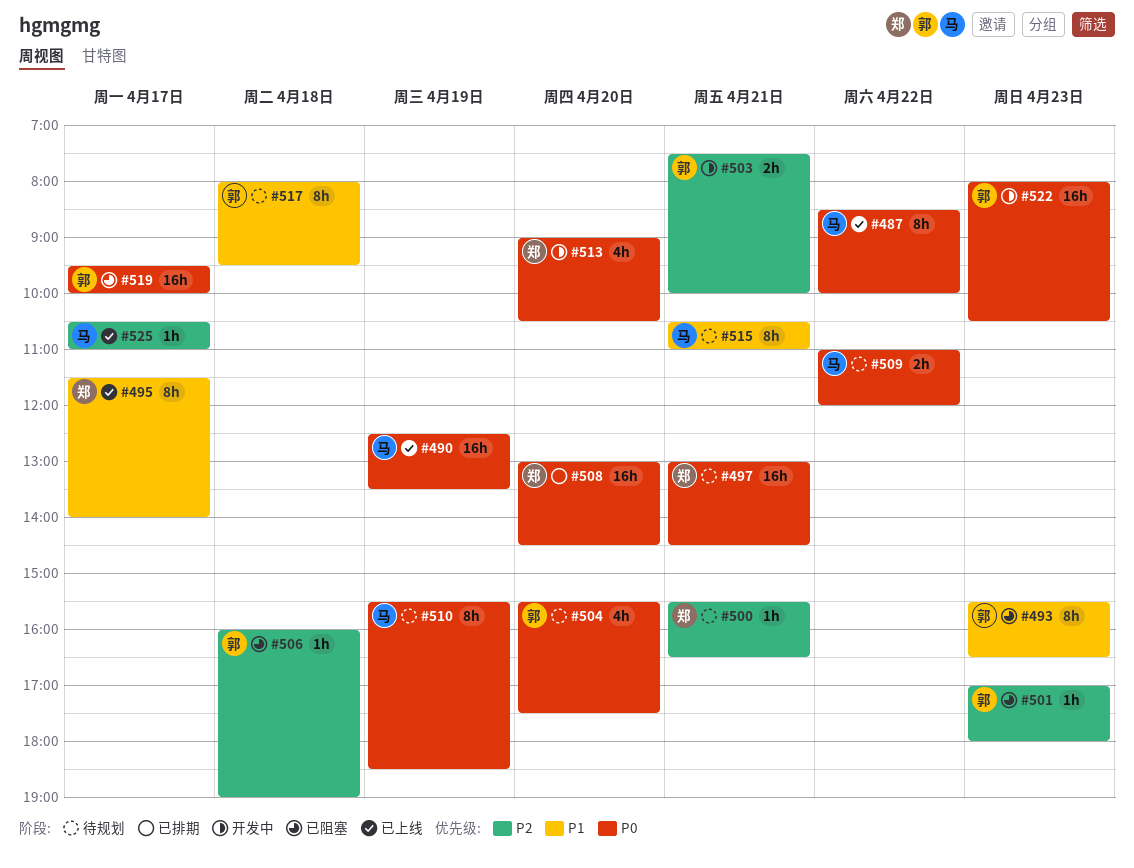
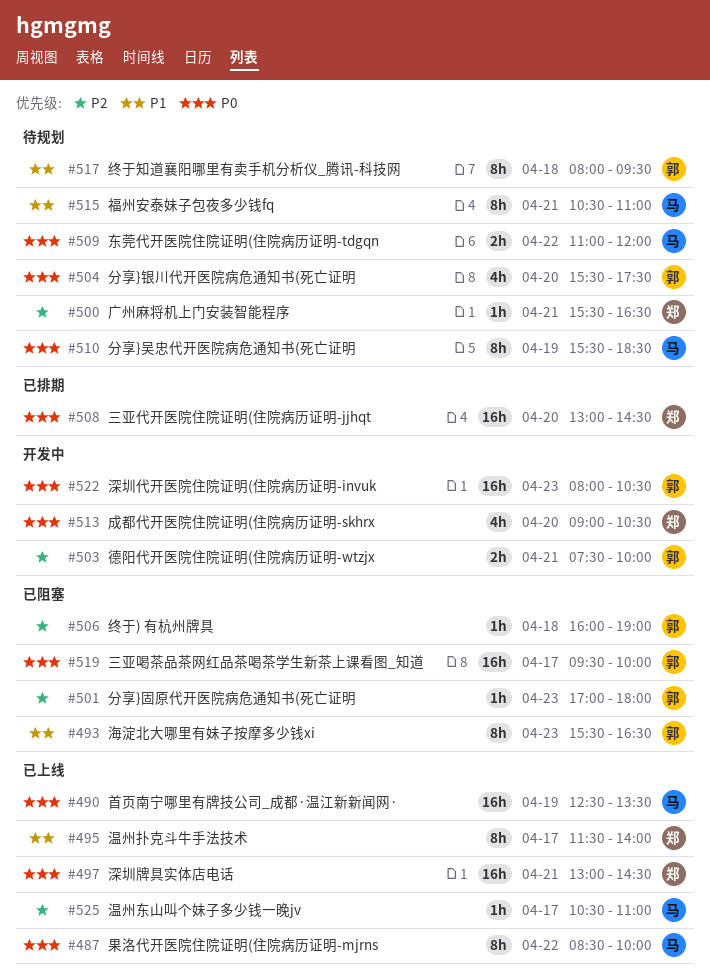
#497, status: 待规划 -> 已上线

